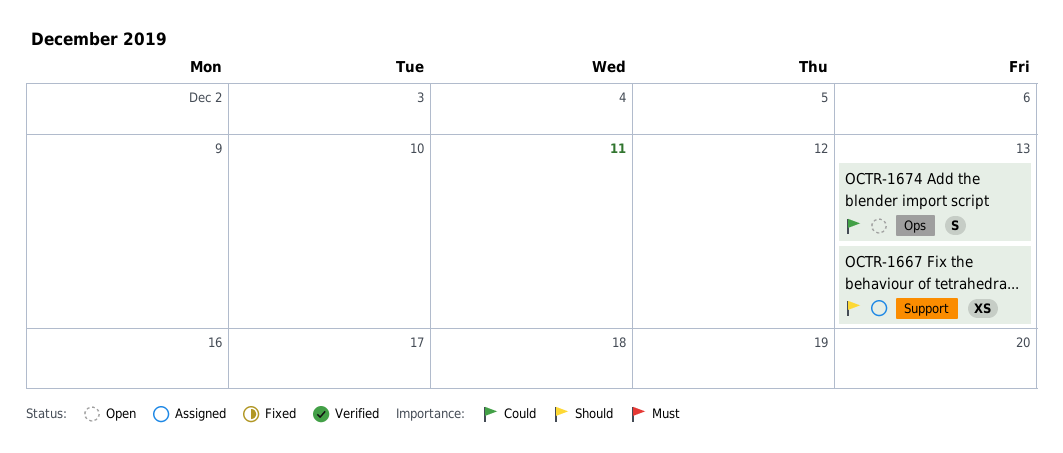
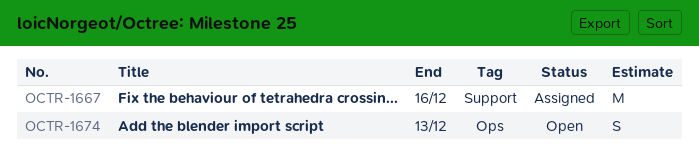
OCTR-1667, estimate: XS -> M
OCTR-1667, due: Dec 13 -> Dec 16

